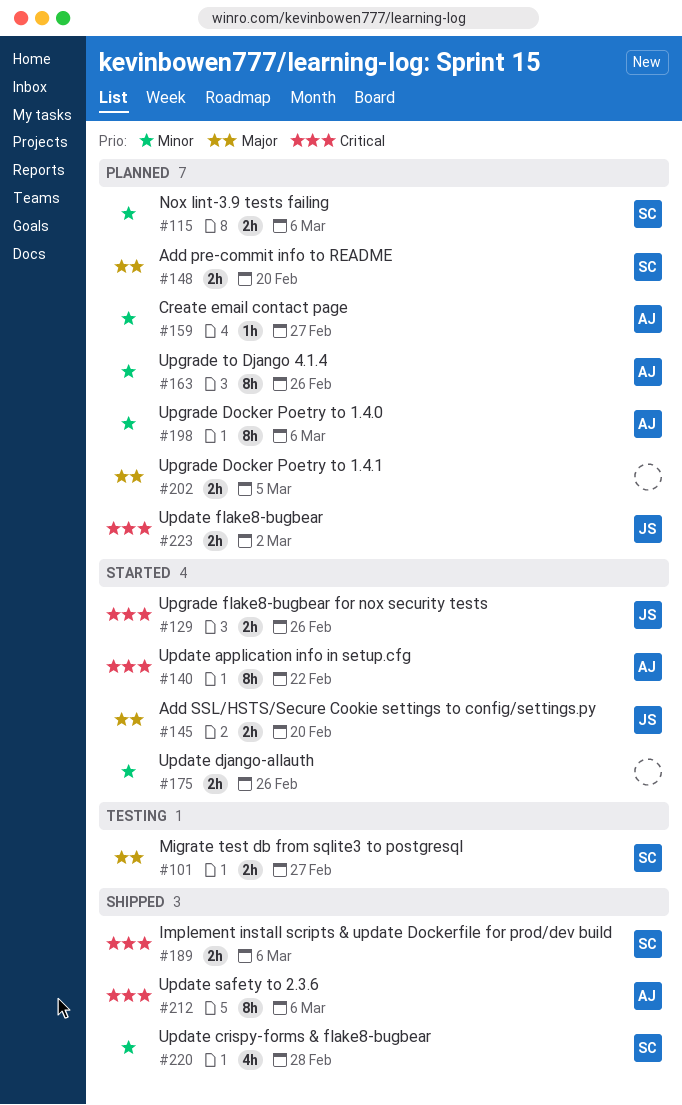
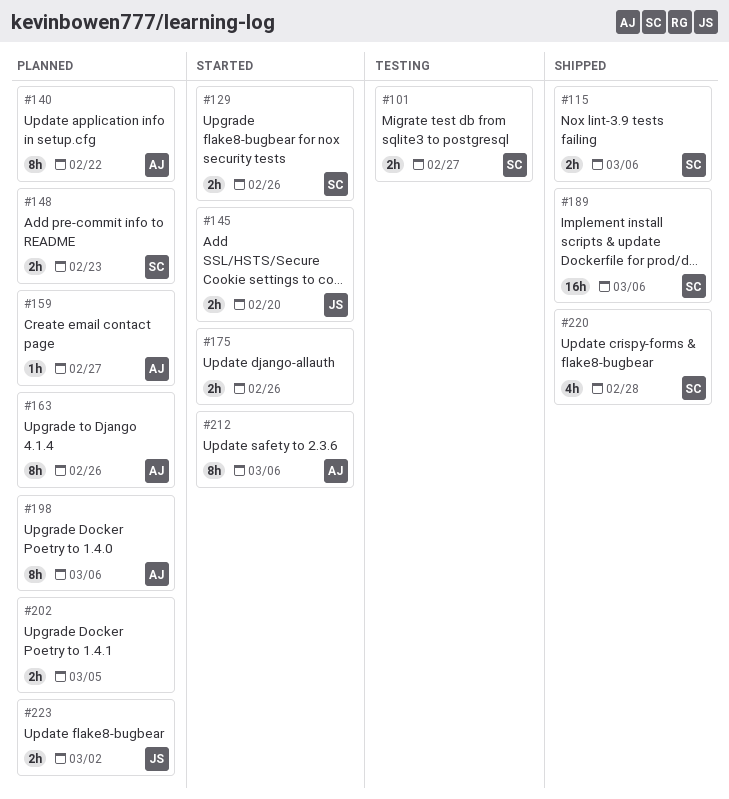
#115, status: Planned -> Shipped
#129, owner: JS -> SC
#140, status: Started -> Planned
#148, due: Feb 20 -> Feb 23
#189, estimate: 2h -> 16h
#212, status: Shipped -> Started

